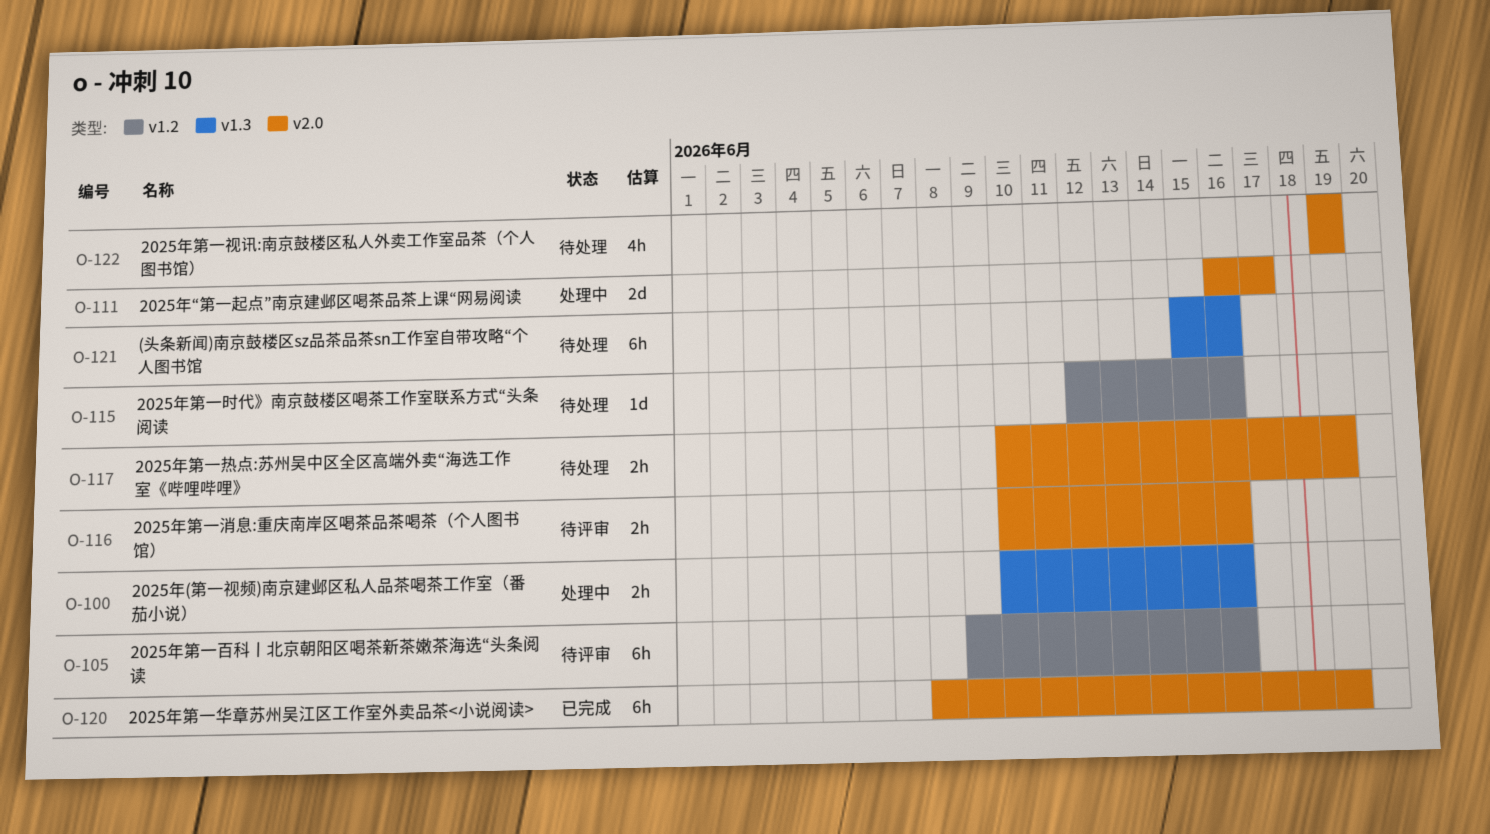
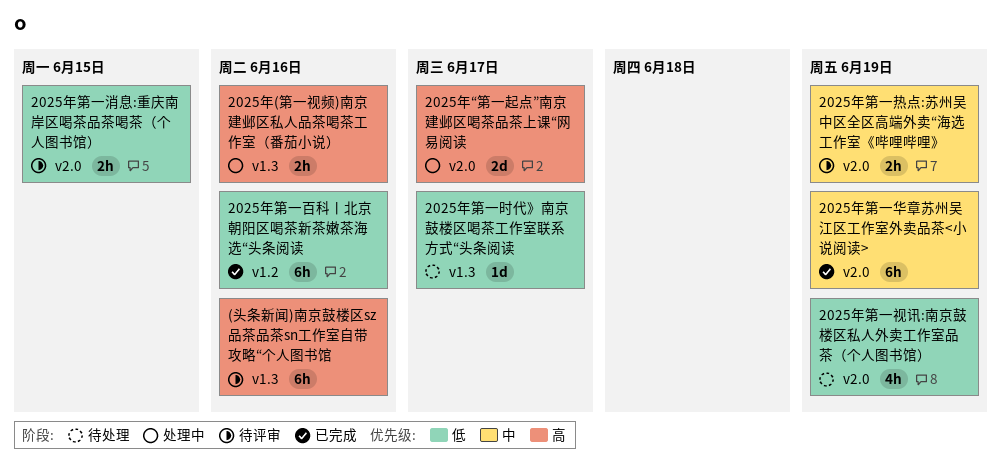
(头条新闻)南京鼓楼区sz品茶品茶sn工作室自带攻略“个人图书馆, status: 待处理 -> 待评审
2025年第一时代》南京鼓楼区喝茶工作室联系方式“头条阅读, label: v1.2 -> v1.3
2025年第一时代》南京鼓楼区喝茶工作室联系方式“头条阅读, due: Jun 16 -> Jun 17
2025年第一消息:重庆南岸区喝茶品茶喝茶（个人图书馆）, due: Jun 16 -> Jun 15
2025年第一热点:苏州吴中区全区高端外卖“海选工作室《哔哩哔哩》, status: 待处理 -> 待评审
2025年第一百科丨北京朝阳区喝茶新茶嫩茶海选“头条阅读, status: 待评审 -> 已完成

